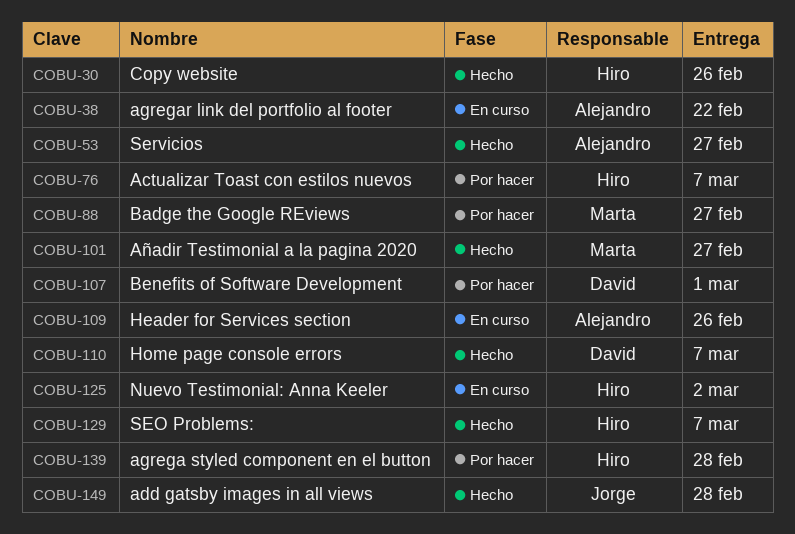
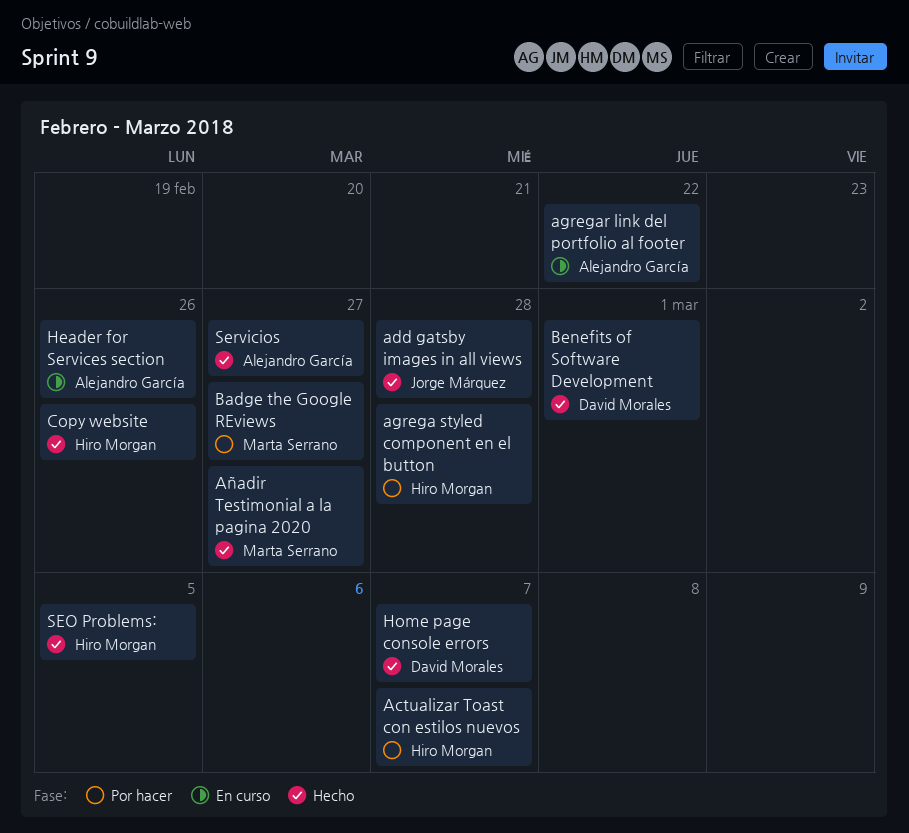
Benefits of Software Development, status: Por hacer -> Hecho
Nuevo Testimonial: Anna Keeler: present -> none
SEO Problems:, due: Mar 7 -> Mar 5

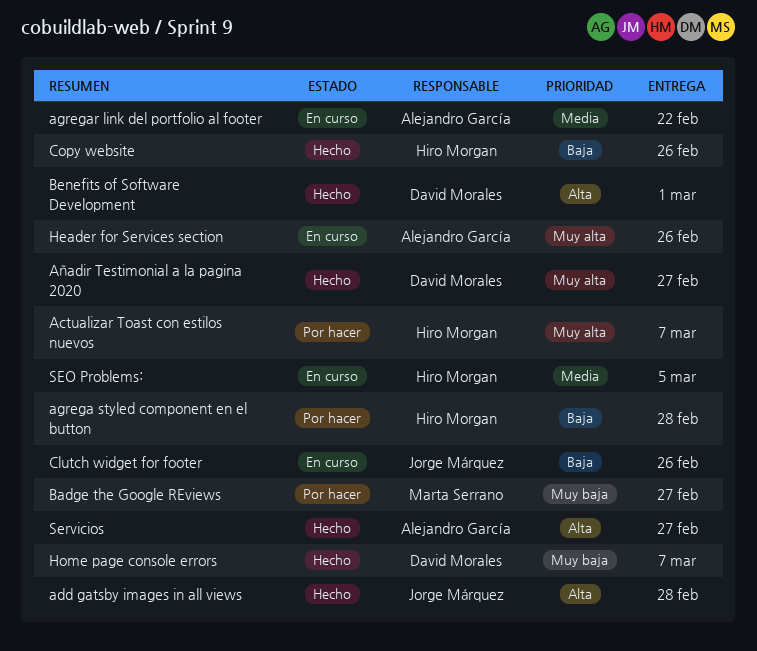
Añadir Testimonial a la pagina 2020, owner: Marta Serrano -> David Morales
Clutch widget for footer: none -> present
SEO Problems:, status: Hecho -> En curso

